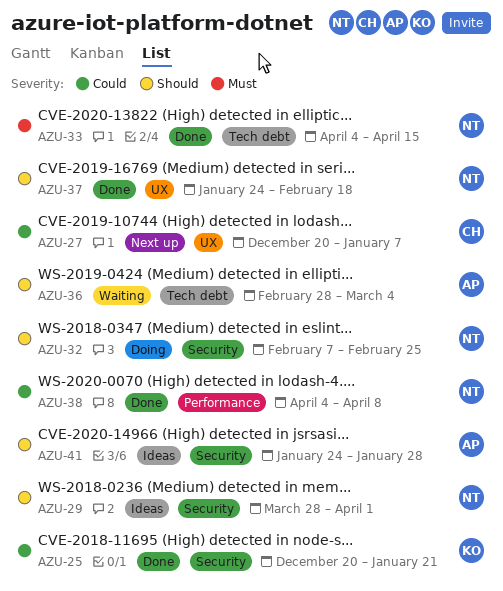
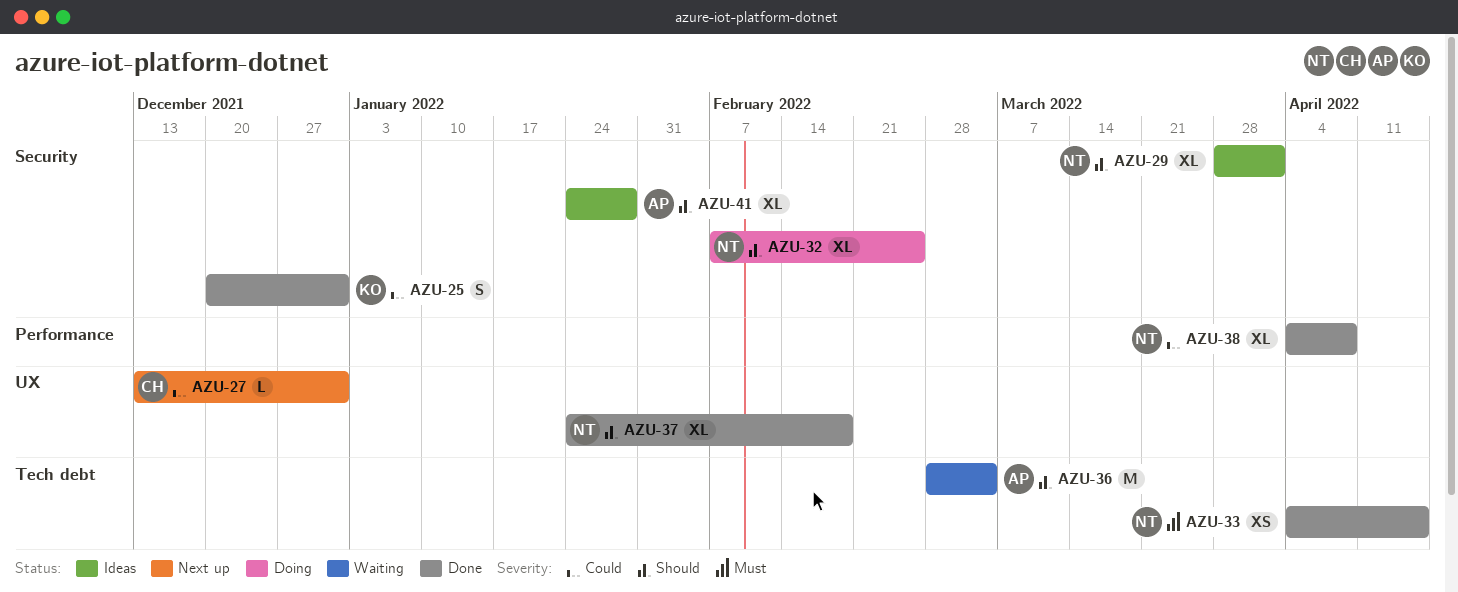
AZU-25, due: Jan 21 -> Dec 31
AZU-27, start: Dec 20 -> Dec 13
AZU-27, due: Jan 7 -> Dec 31

